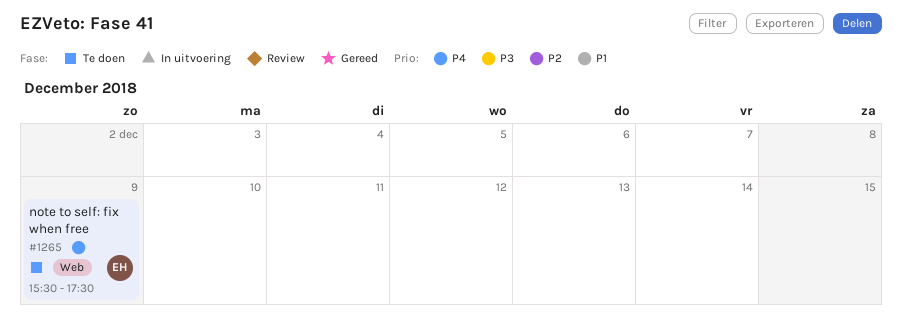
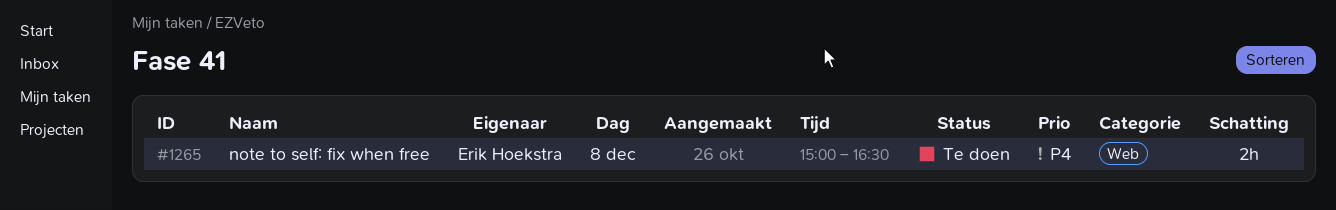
#1265, day: Dec 9 -> Dec 8
#1265, begins: 15:30 -> 15:00
#1265, ends: 17:30 -> 16:30

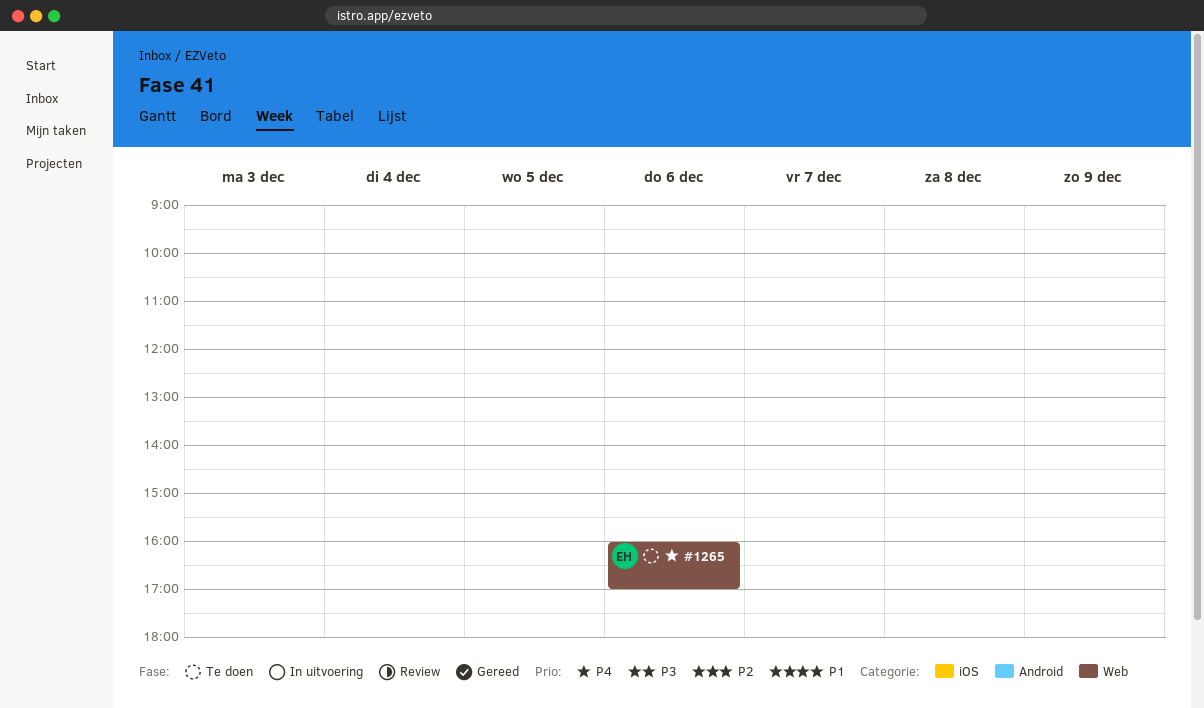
#1265, day: Dec 8 -> Dec 6
#1265, begins: 15:00 -> 16:00
#1265, ends: 16:30 -> 17:00

